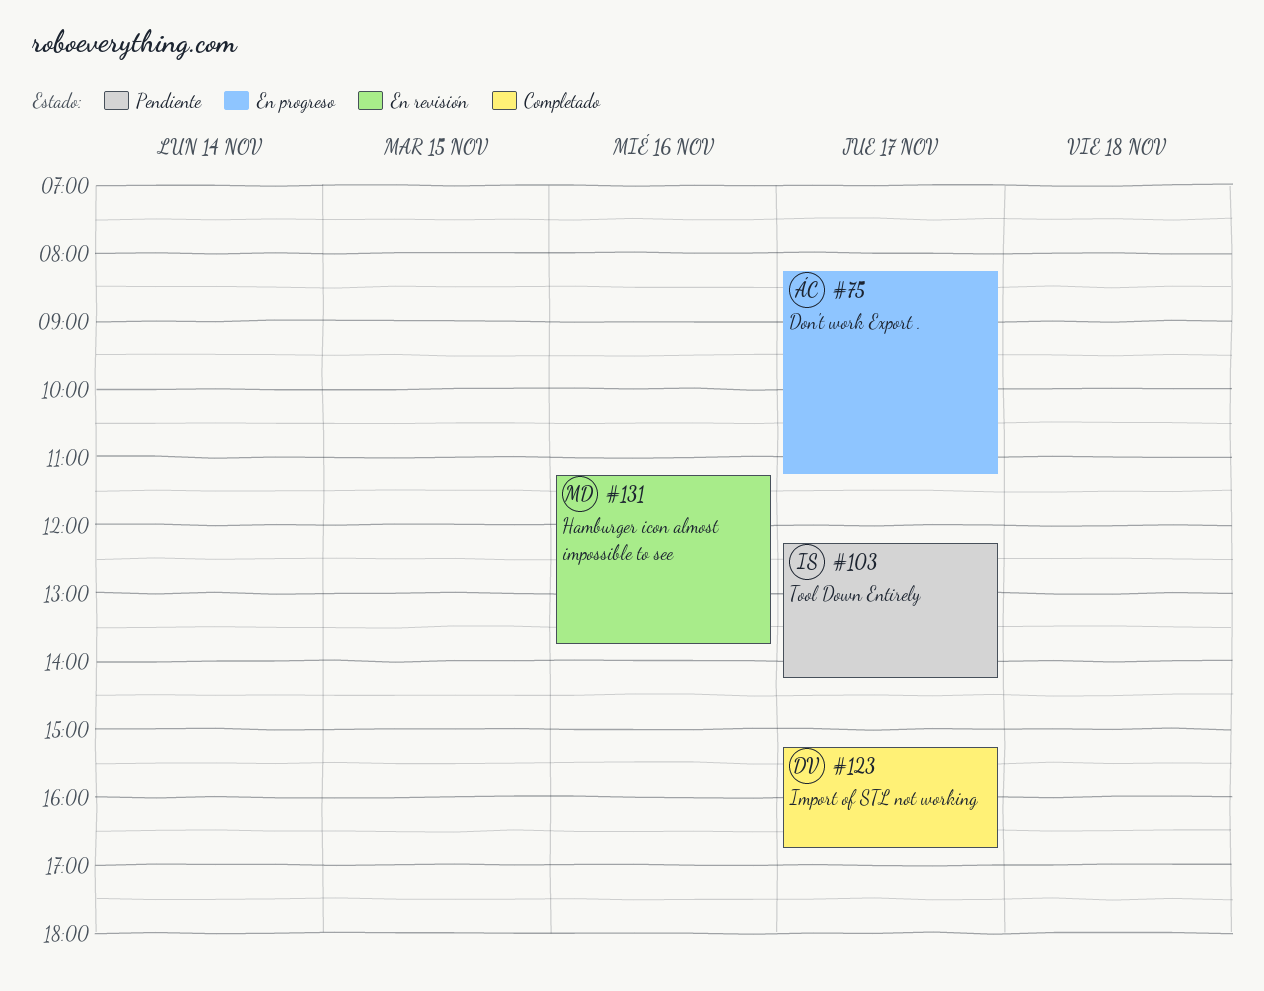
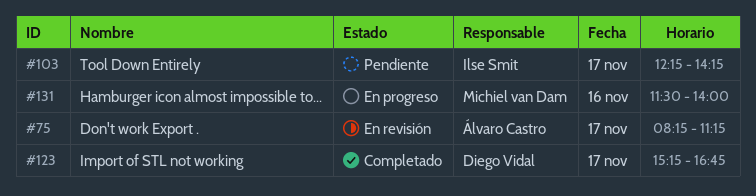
#75, status: En progreso -> En revisión
#131, status: En revisión -> En progreso
#131, begins: 11:15 -> 11:30
#131, ends: 13:45 -> 14:00

